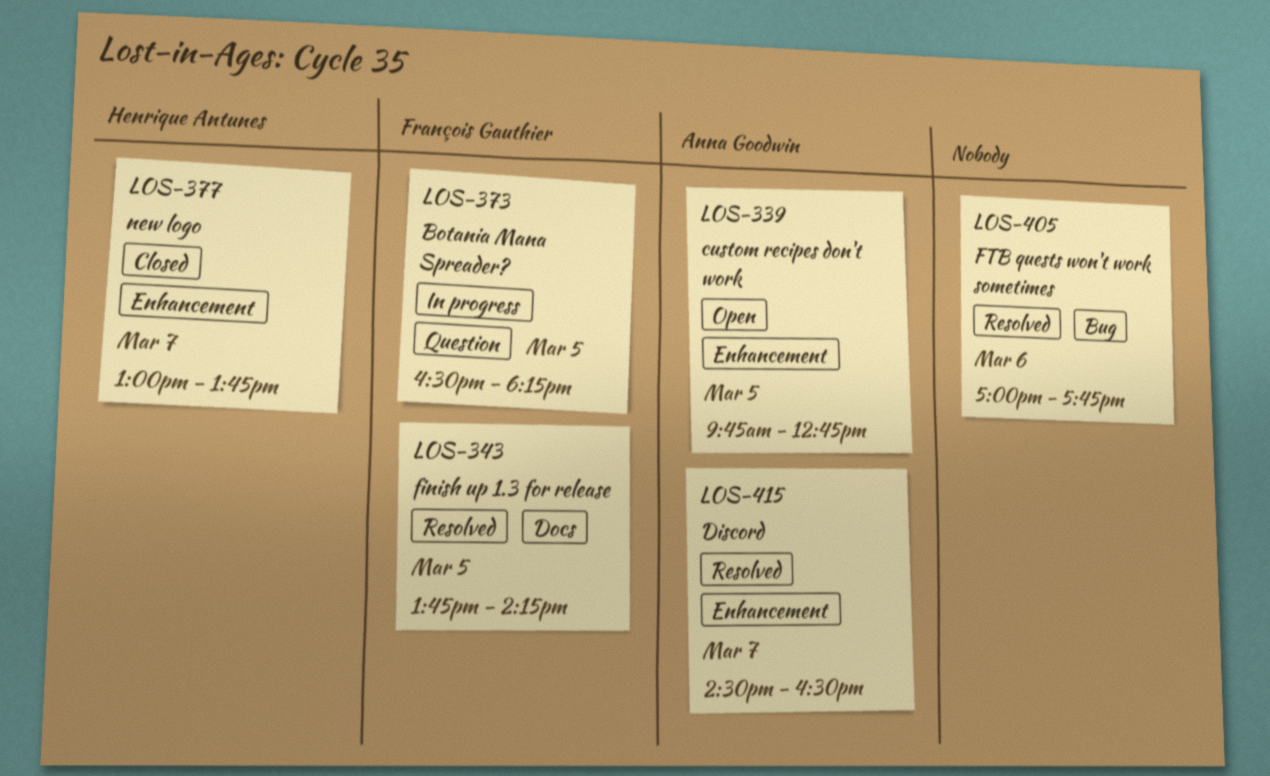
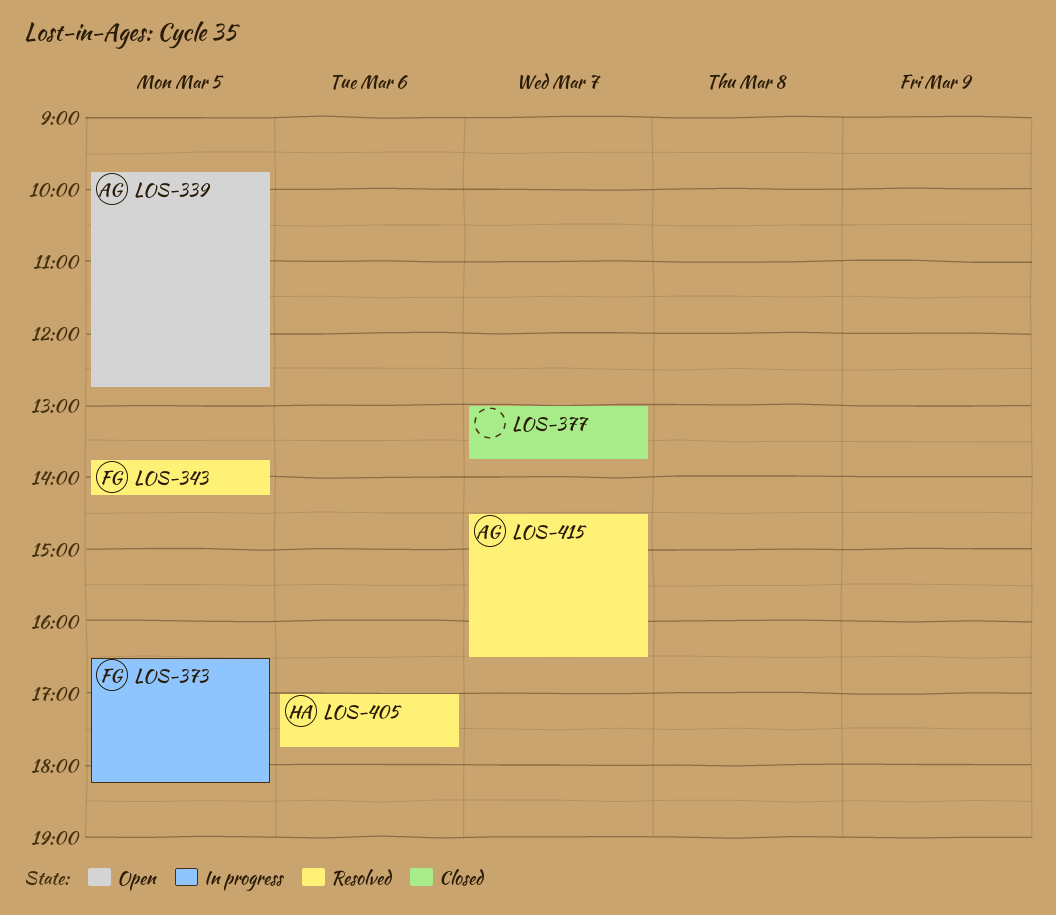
LOS-377, owner: Henrique Antunes -> none
LOS-405, owner: none -> Henrique Antunes

